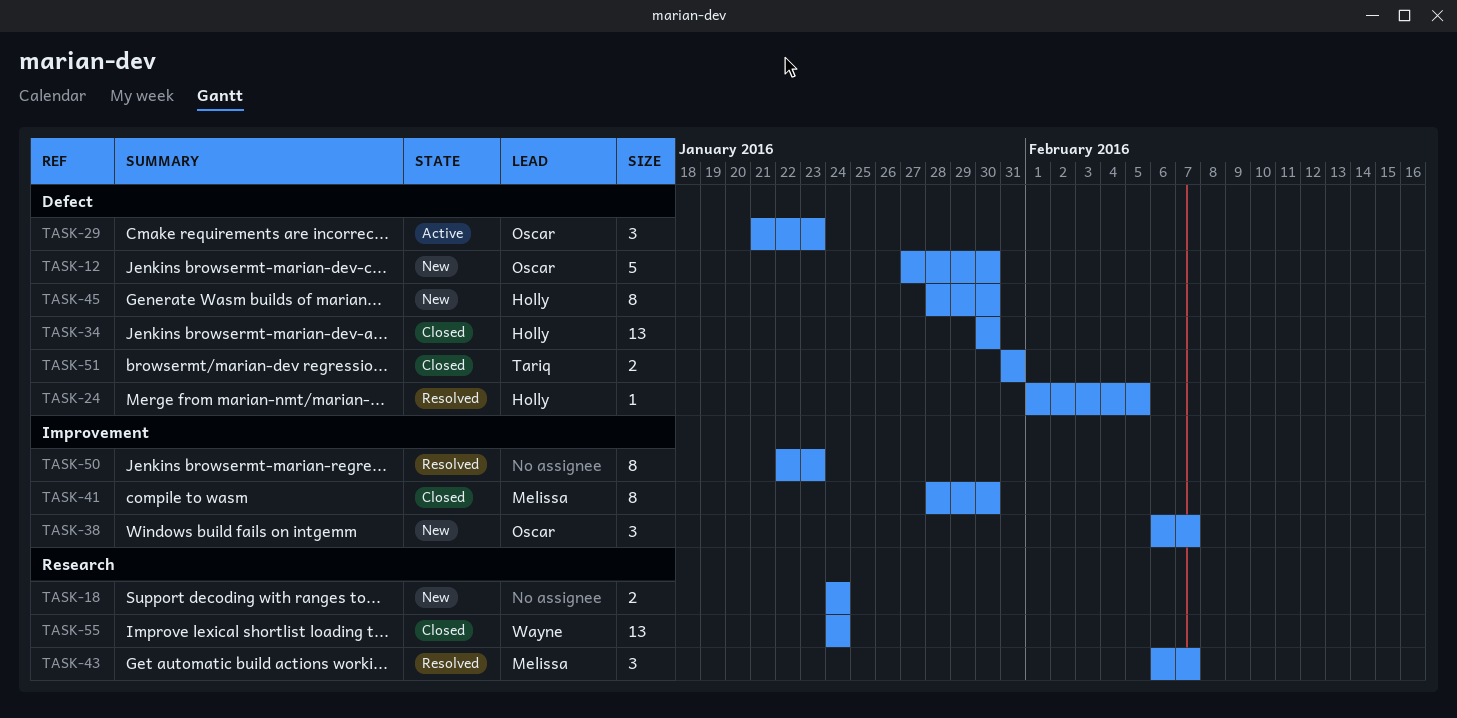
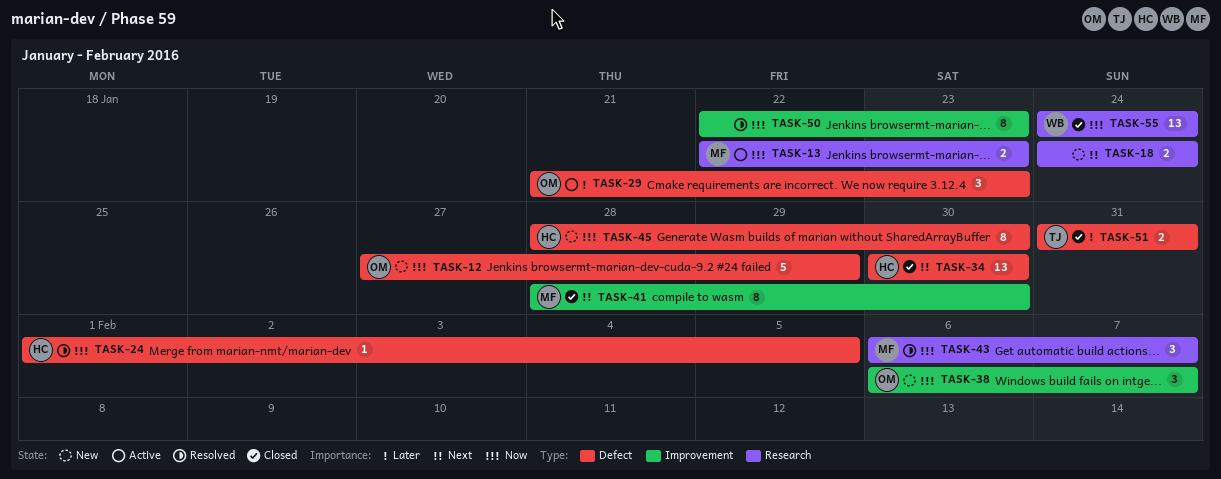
TASK-12, due: Jan 30 -> Jan 29
TASK-13: none -> present

